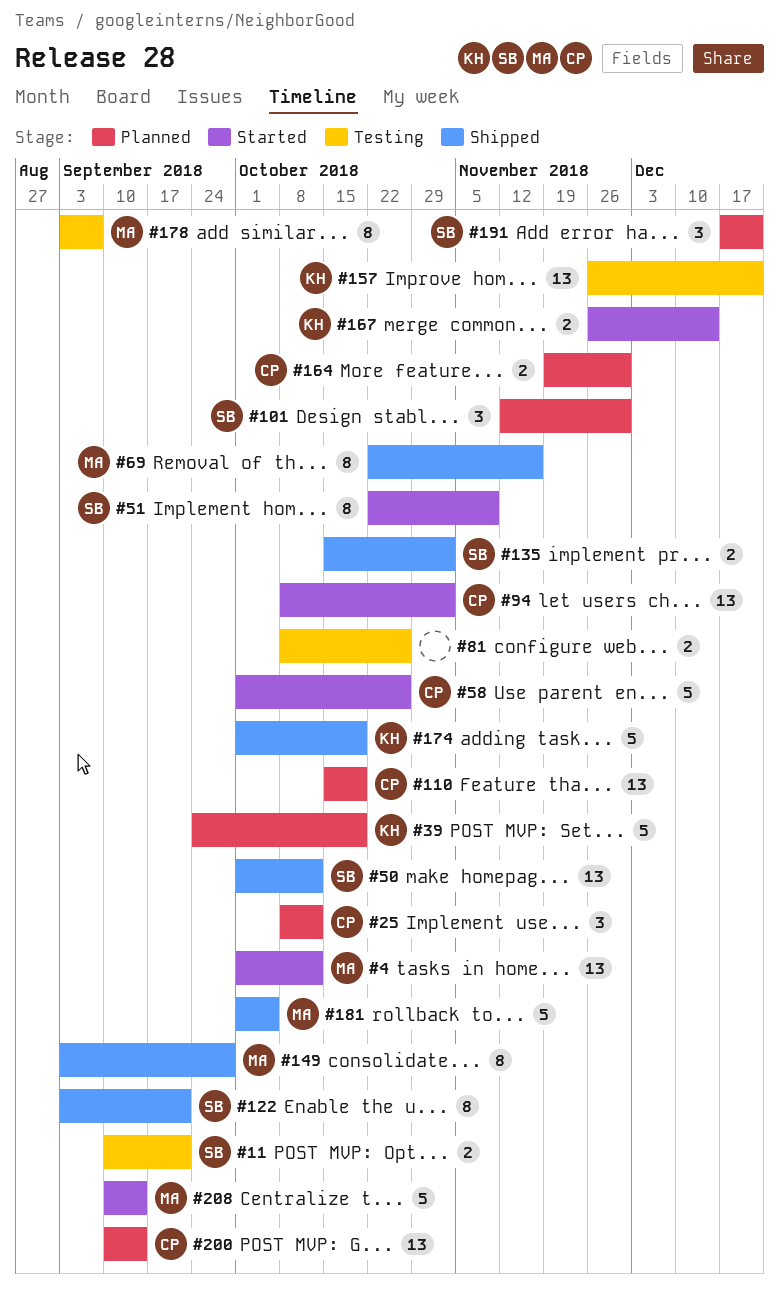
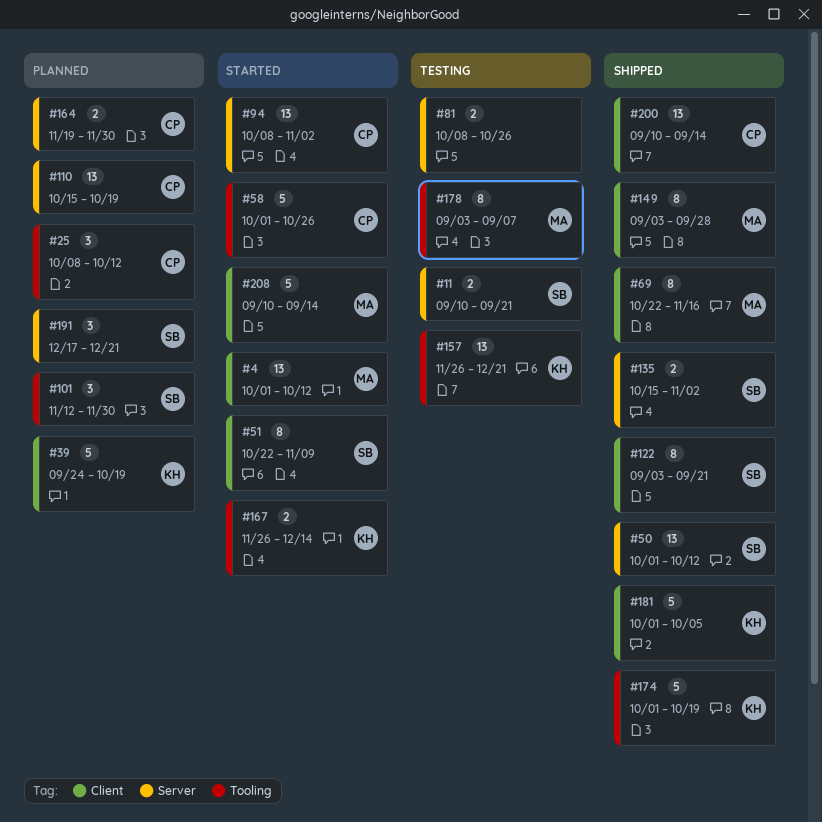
#181, owner: MA -> KH
#200, status: Planned -> Shipped

